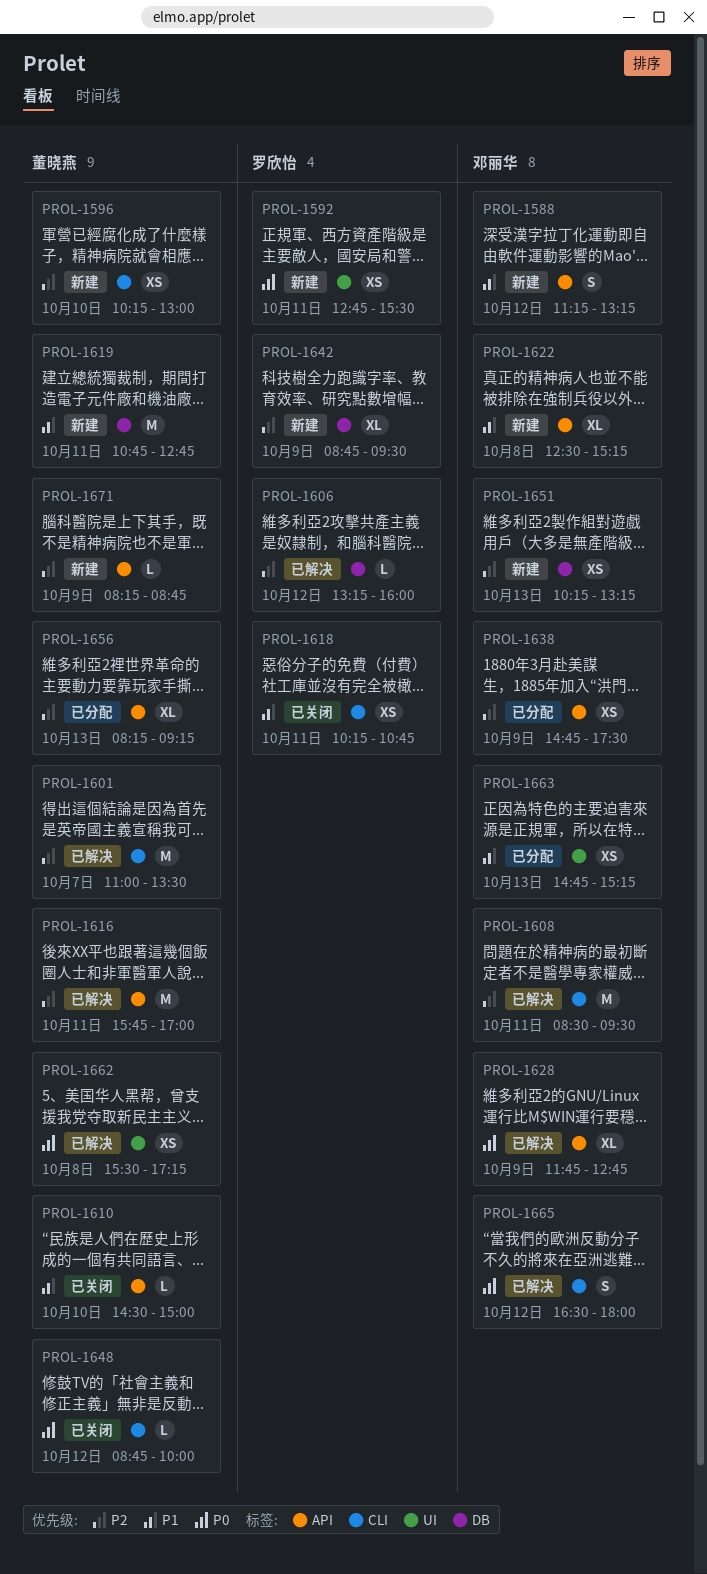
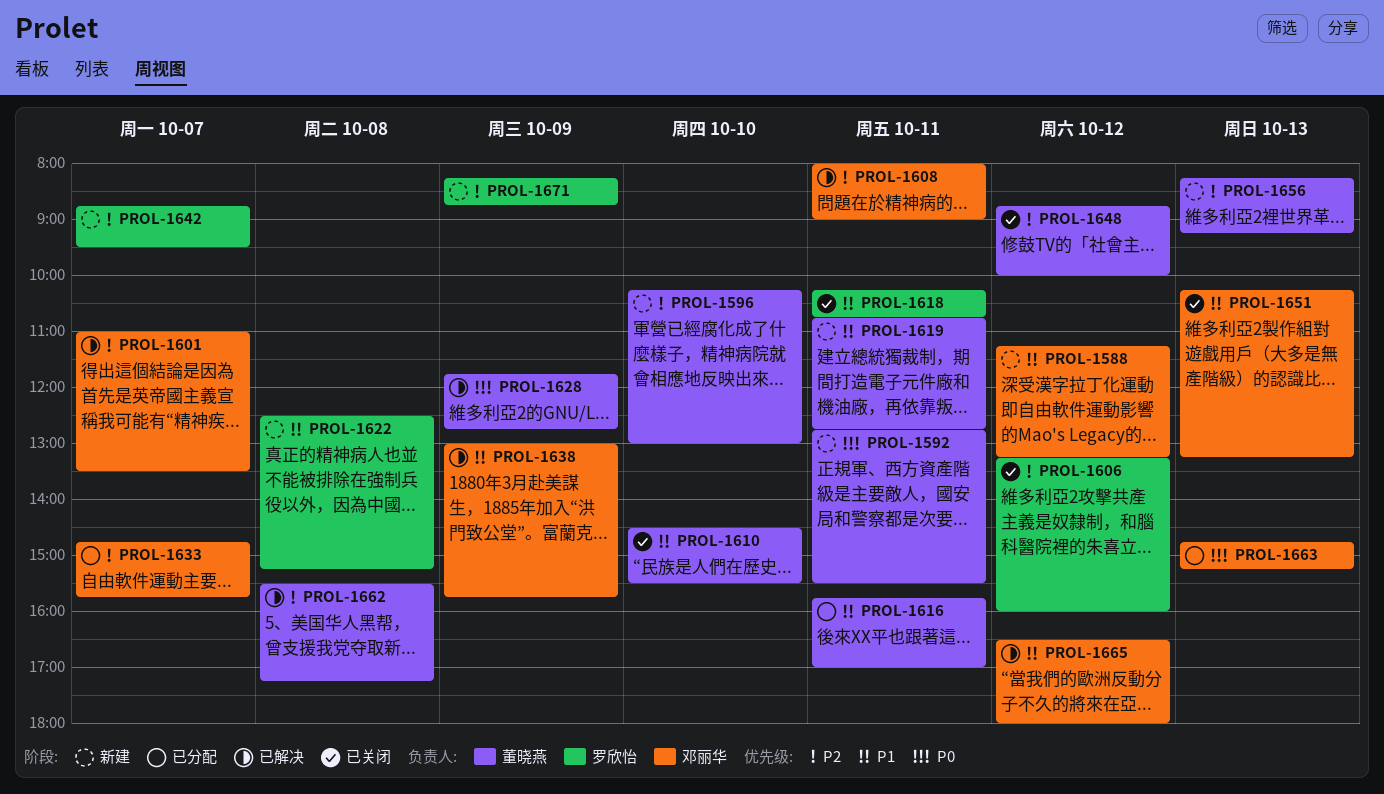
PROL-1592, owner: 罗欣怡 -> 董晓燕
PROL-1601, owner: 董晓燕 -> 邓丽华
PROL-1606, status: 已解决 -> 已关闭
PROL-1608, begins: 08:30 -> 08:00
PROL-1608, ends: 09:30 -> 09:00
PROL-1610, ends: 15:00 -> 15:30
PROL-1616, status: 已解决 -> 已分配
PROL-1616, priority: P2 -> P1
PROL-1622, owner: 邓丽华 -> 罗欣怡
PROL-1628, owner: 邓丽华 -> 董晓燕
PROL-1633: none -> present
PROL-1638, status: 已分配 -> 已解决
PROL-1638, priority: P2 -> P1
PROL-1638, begins: 14:45 -> 13:00
PROL-1638, ends: 17:30 -> 15:45
PROL-1642, day: Oct 9 -> Oct 7
PROL-1648, priority: P0 -> P2
PROL-1651, status: 新建 -> 已关闭
PROL-1651, priority: P2 -> P1
PROL-1656, status: 已分配 -> 新建
PROL-1662, priority: P0 -> P2
PROL-1663, priority: P1 -> P0
PROL-1665, priority: P0 -> P1
PROL-1671, owner: 董晓燕 -> 罗欣怡

